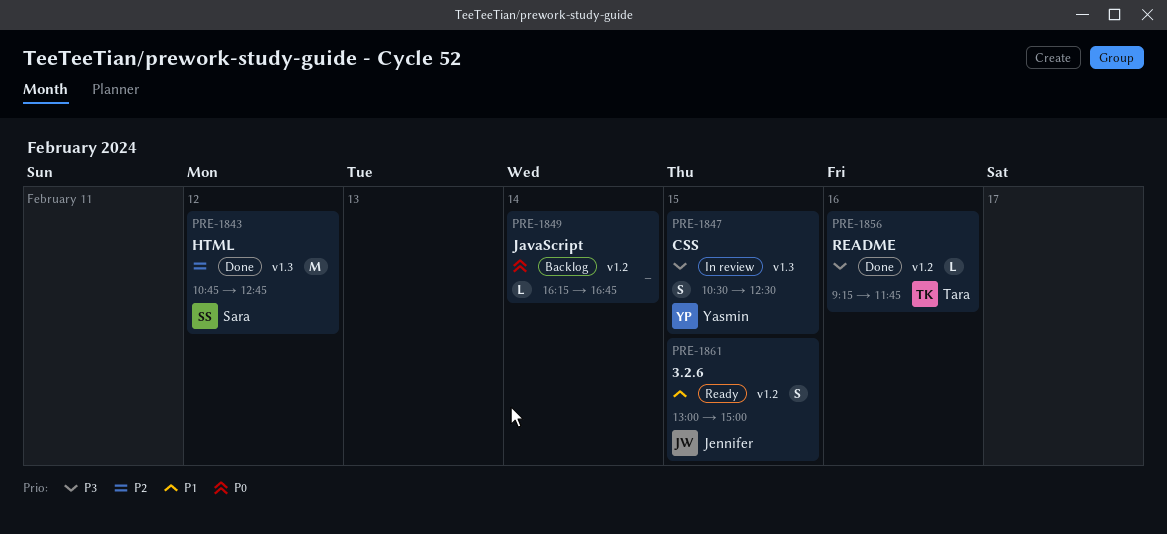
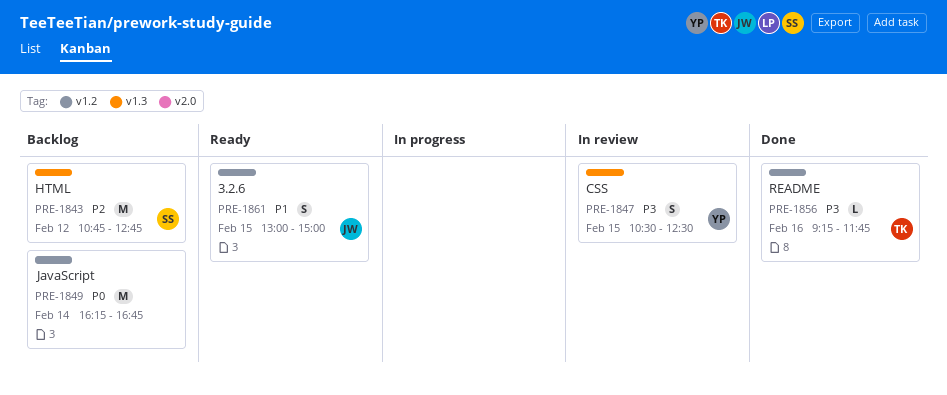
PRE-1843, status: Done -> Backlog
PRE-1849, estimate: L -> M

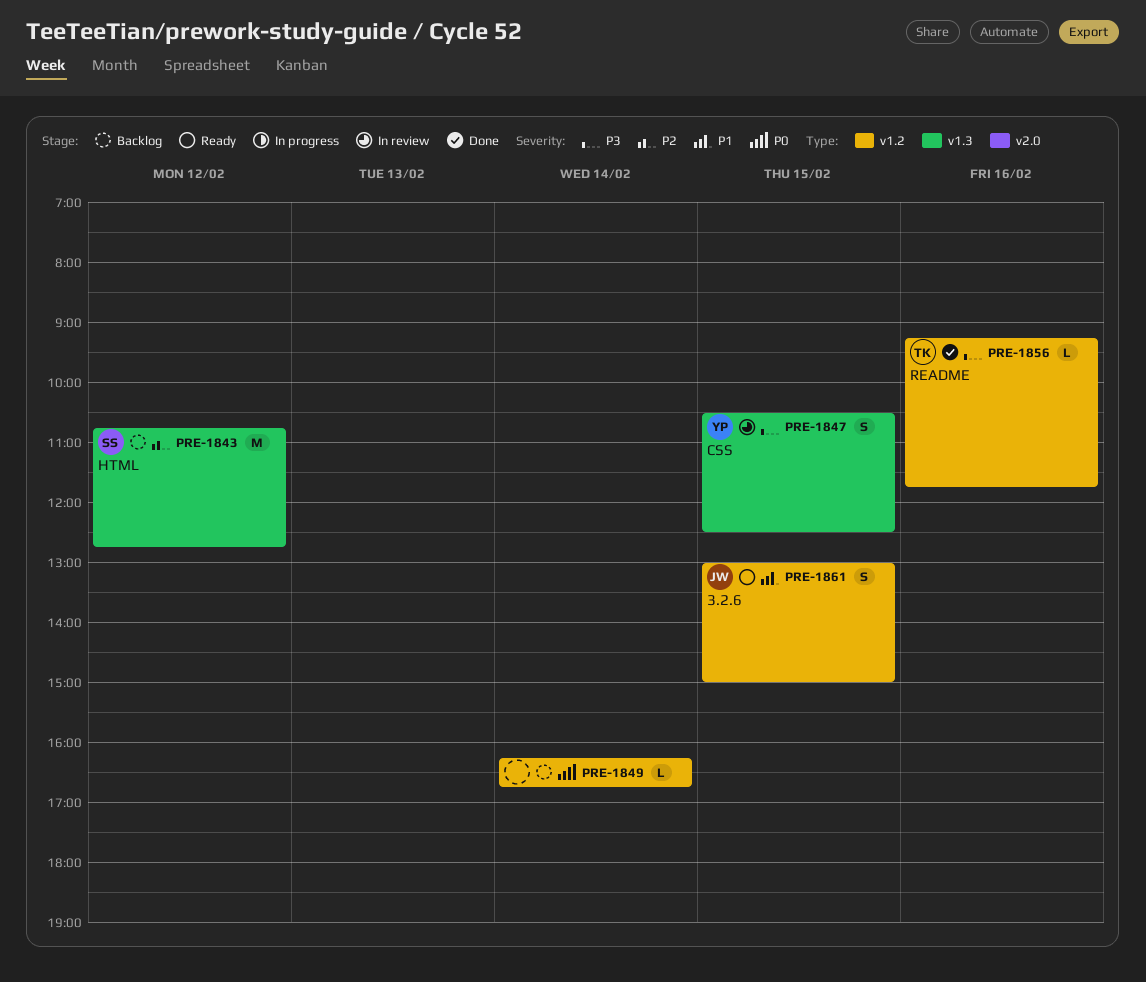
PRE-1849, estimate: M -> L

